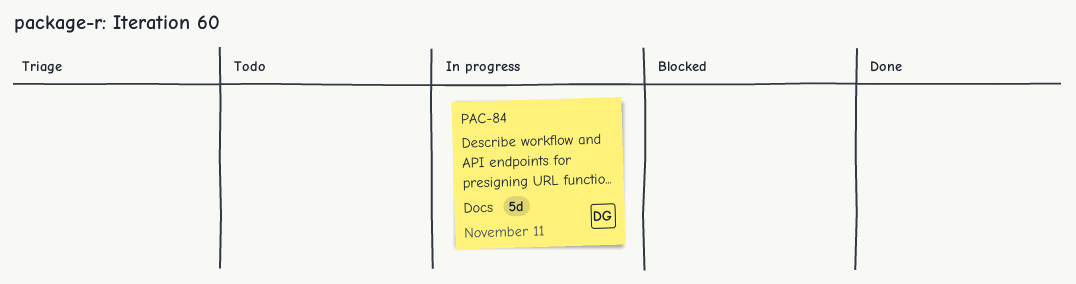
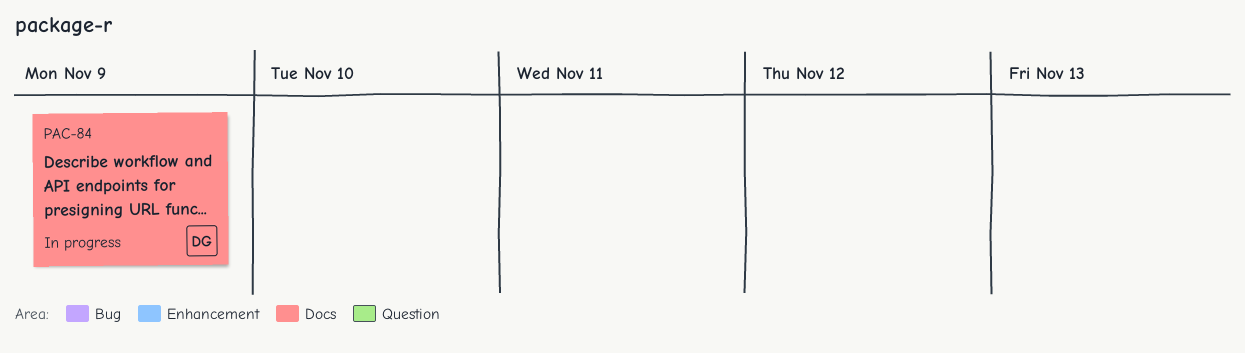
PAC-84, due: Nov 11 -> Nov 9

